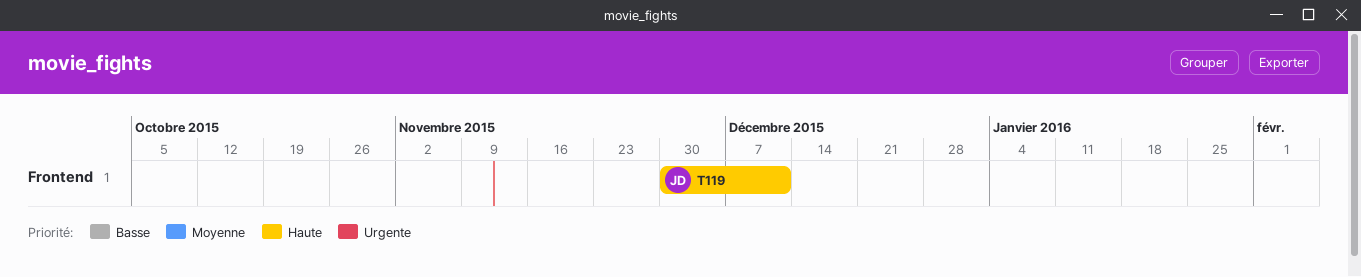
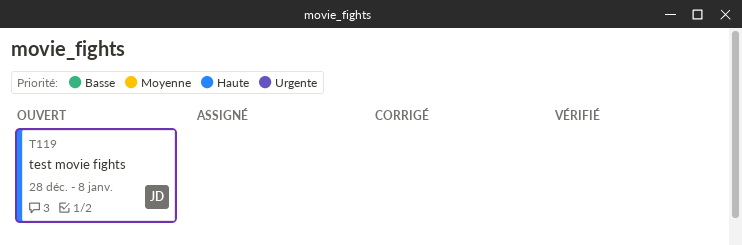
T119, start: Nov 30 -> Dec 28
T119, due: Dec 11 -> Jan 8

